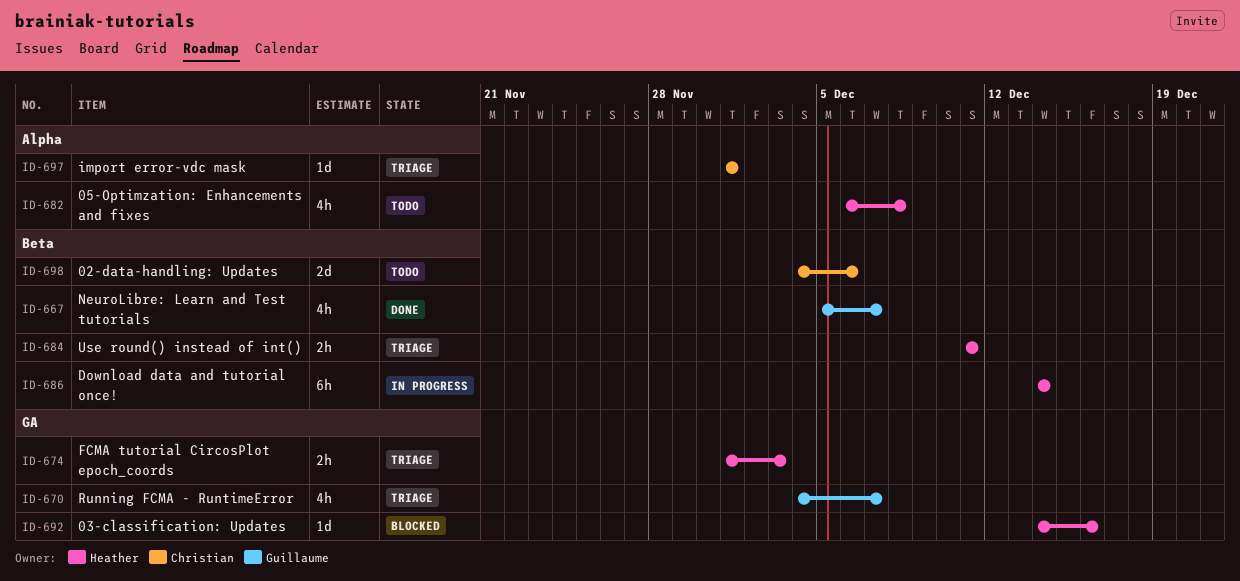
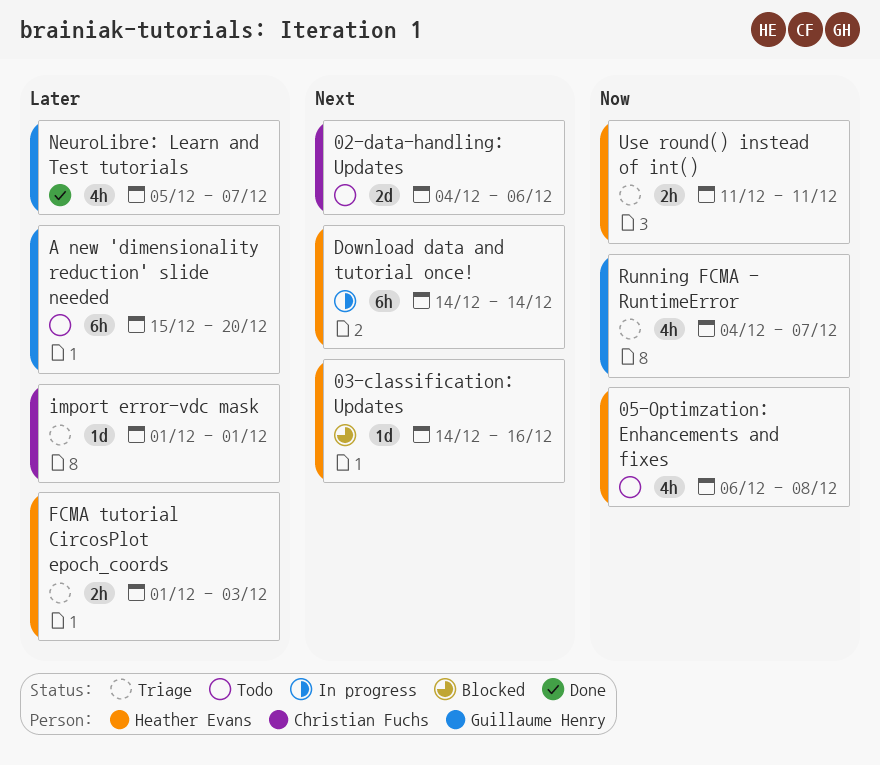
A new 'dimensionality reduction' slide needed: none -> present

